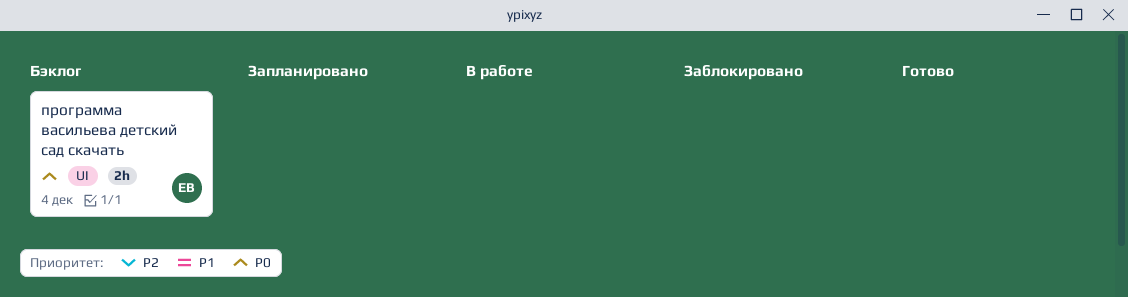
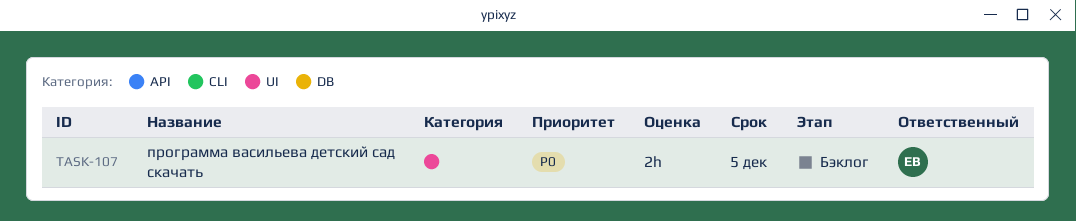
программа васильева детский сад скачать, due: Dec 4 -> Dec 5

